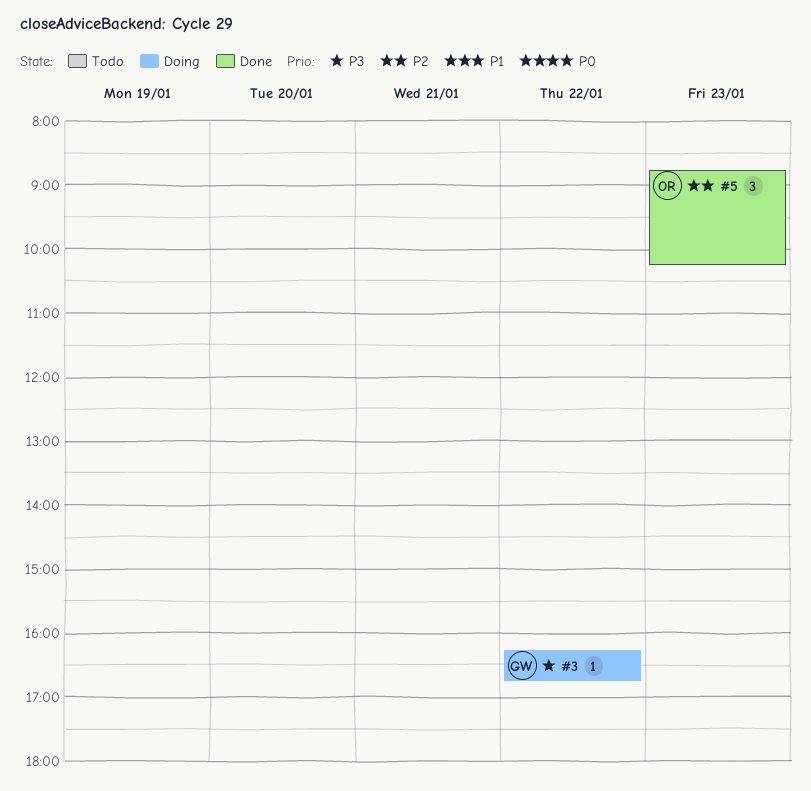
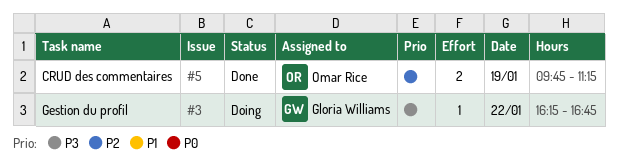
#5, estimate: 3 -> 2
#5, day: Jan 23 -> Jan 19
#5, begins: 08:45 -> 09:45
#5, ends: 10:15 -> 11:15

